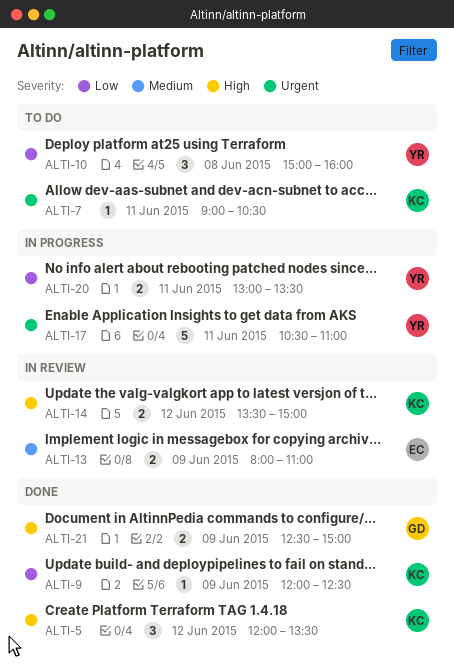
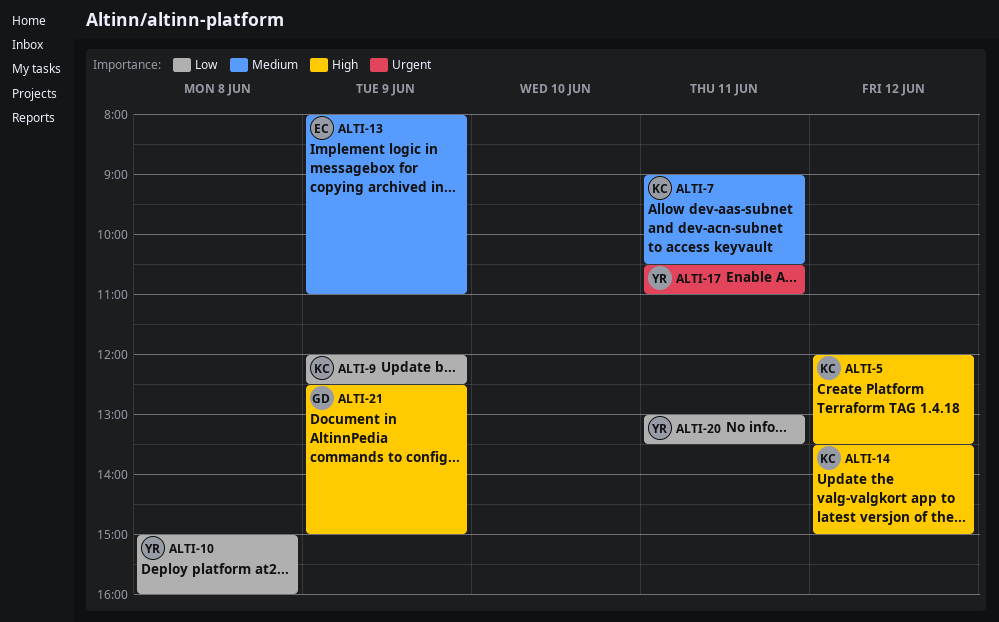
ALTI-7, priority: Urgent -> Medium

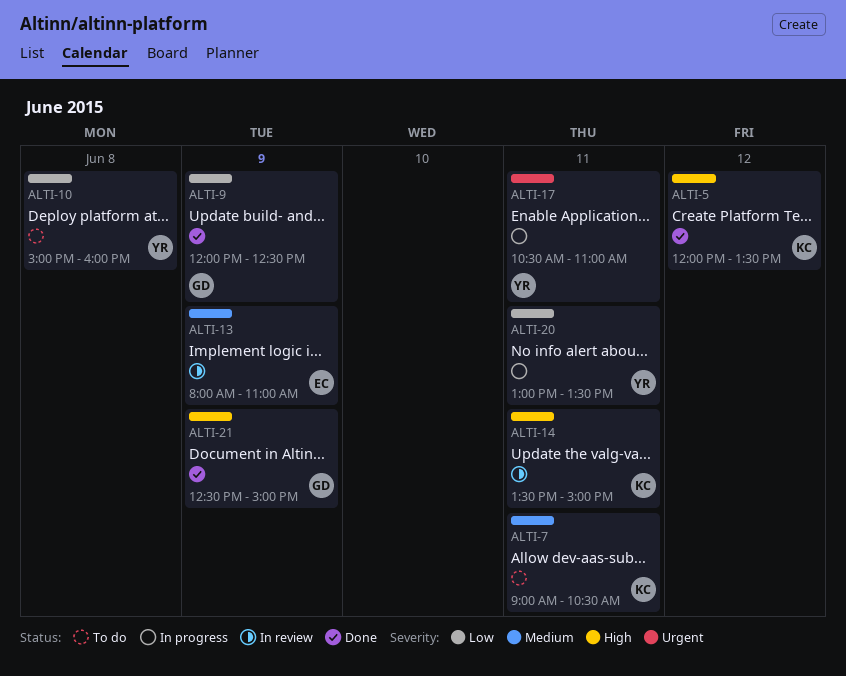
ALTI-9, owner: KC -> GD
ALTI-14, day: Jun 12 -> Jun 11

